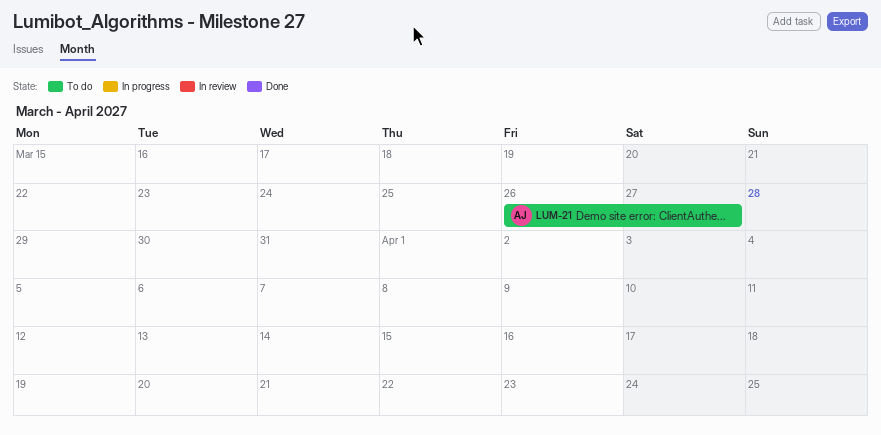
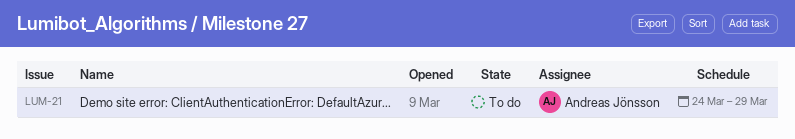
LUM-21, start: Mar 26 -> Mar 24
LUM-21, due: Mar 27 -> Mar 29

